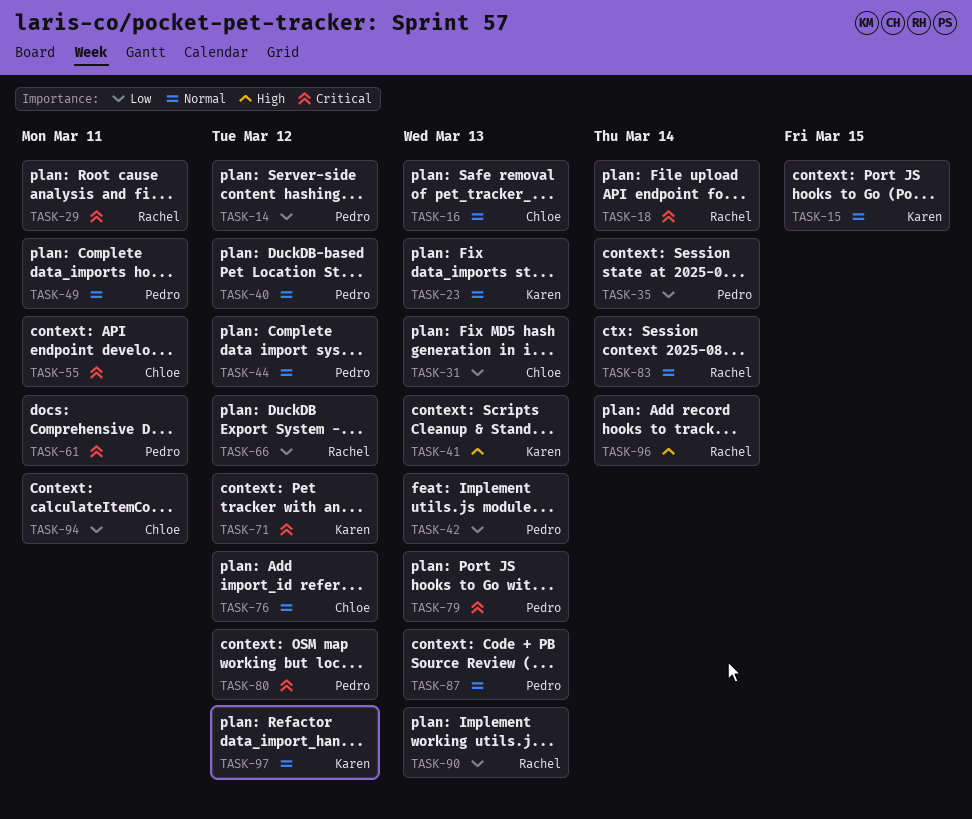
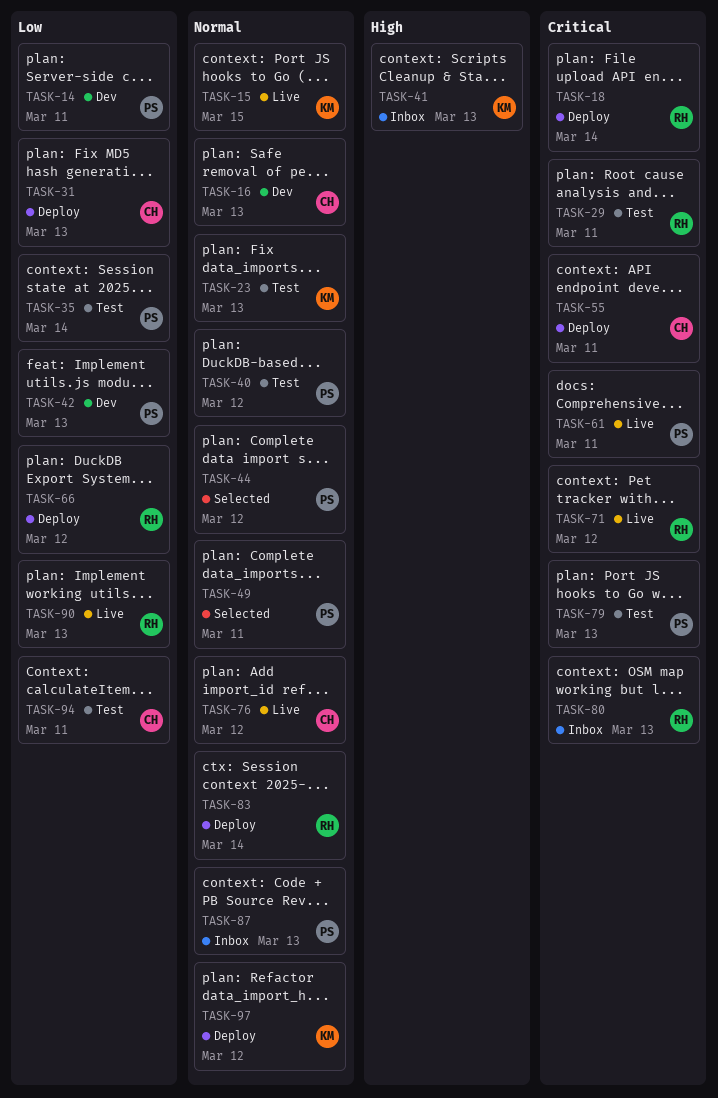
TASK-14, due: Mar 12 -> Mar 11
TASK-71, owner: Karen -> Rachel
TASK-80, owner: Pedro -> Rachel
TASK-80, due: Mar 12 -> Mar 13
TASK-96: present -> none

